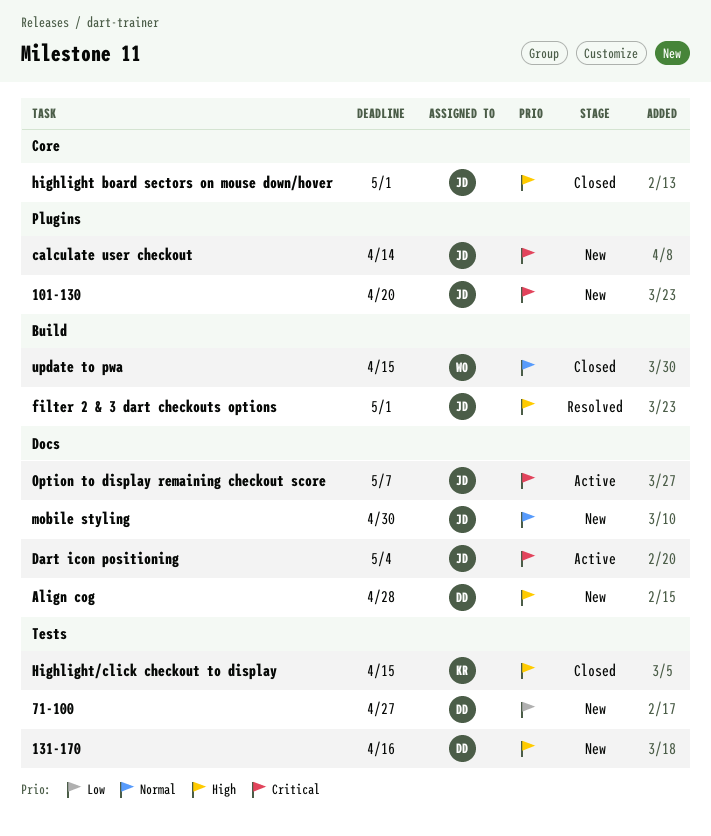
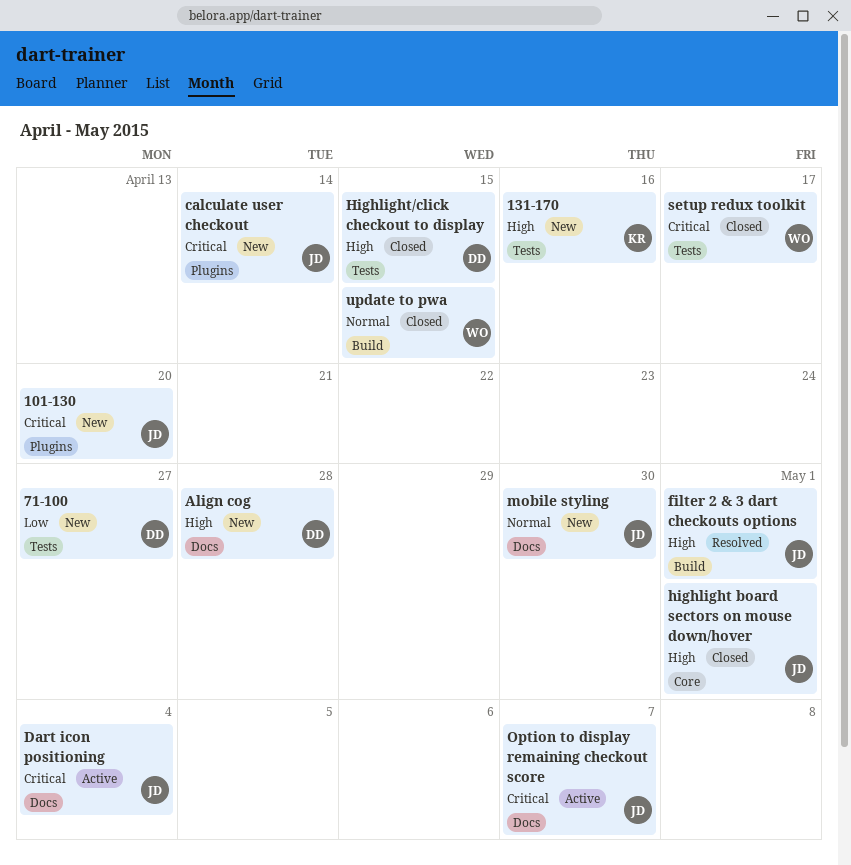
131-170, owner: DD -> KR
Highlight/click checkout to display, owner: KR -> DD
setup redux toolkit: none -> present

